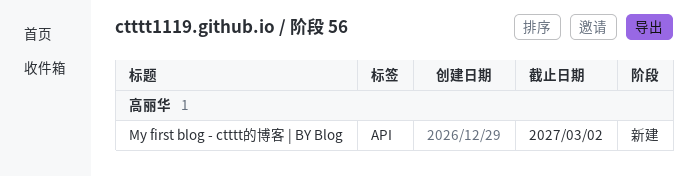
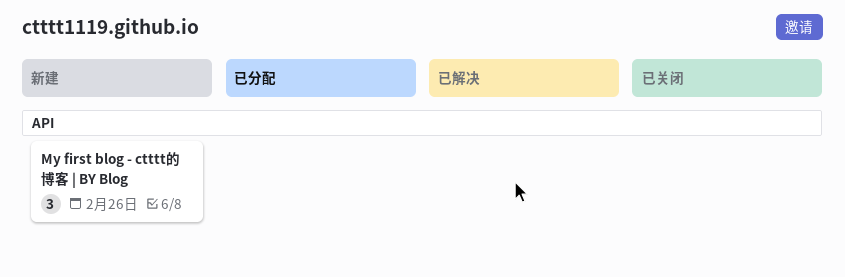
My first blog - ctttt的博客 | BY Blog, due: Mar 2 -> Feb 26

